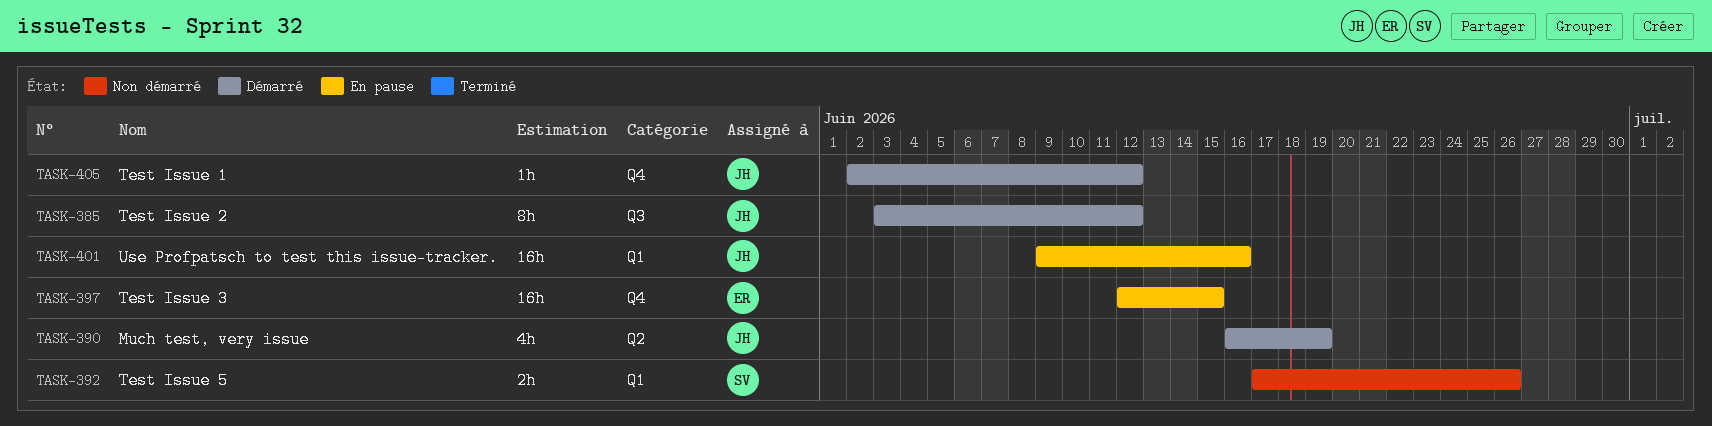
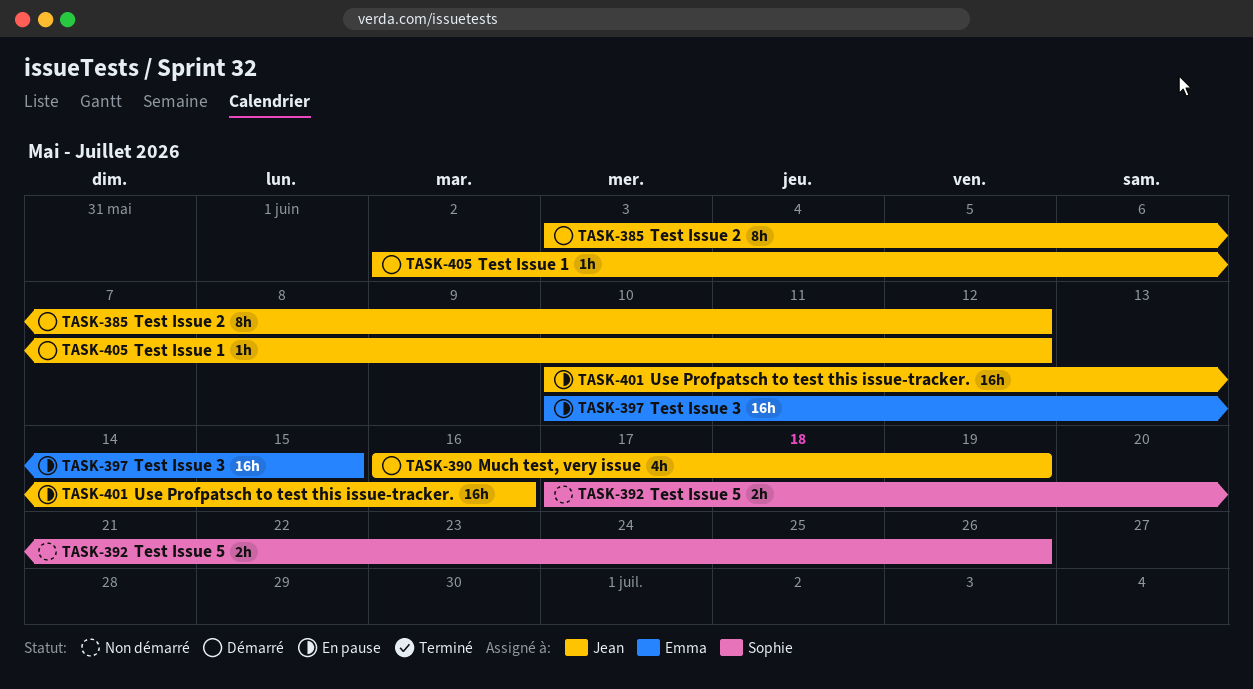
TASK-397, start: Jun 12 -> Jun 10
TASK-401, start: Jun 9 -> Jun 10

